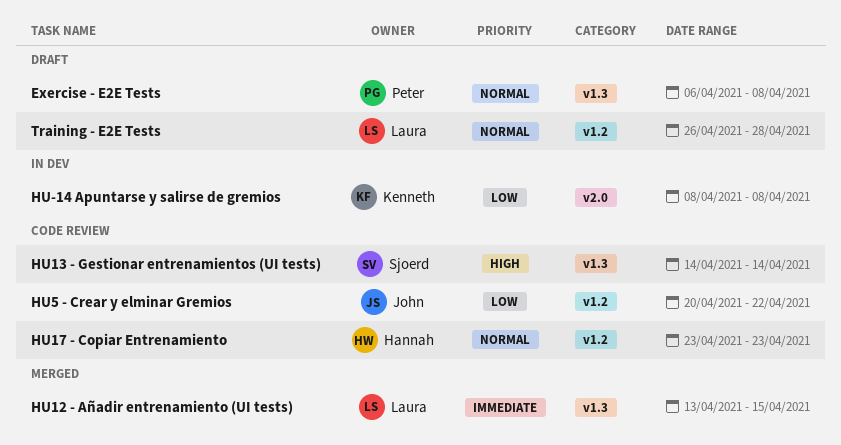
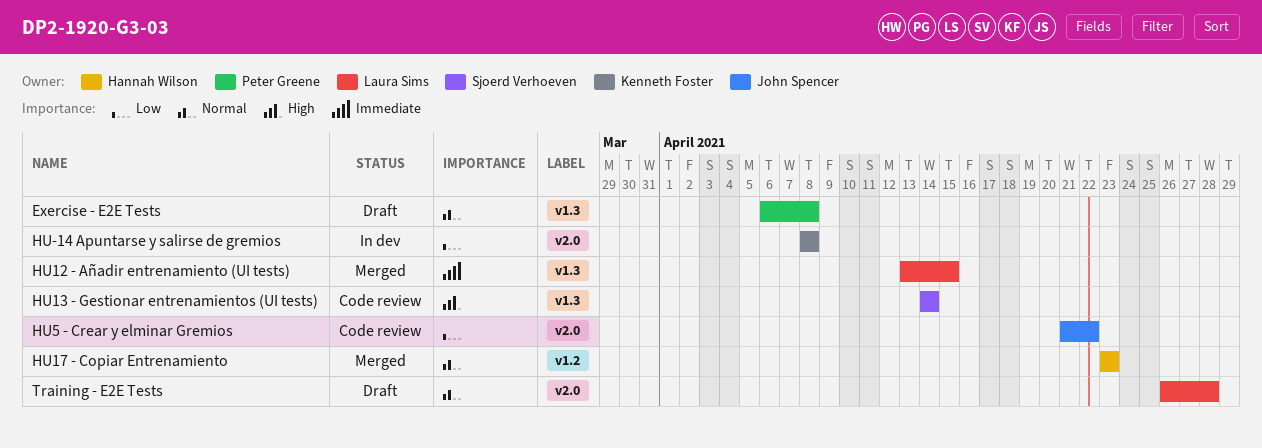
HU17 - Copiar Entrenamiento, status: Code review -> Merged
HU5 - Crear y elminar Gremios, label: v1.2 -> v2.0
HU5 - Crear y elminar Gremios, start: Apr 20 -> Apr 21
Training - E2E Tests, label: v1.2 -> v2.0

